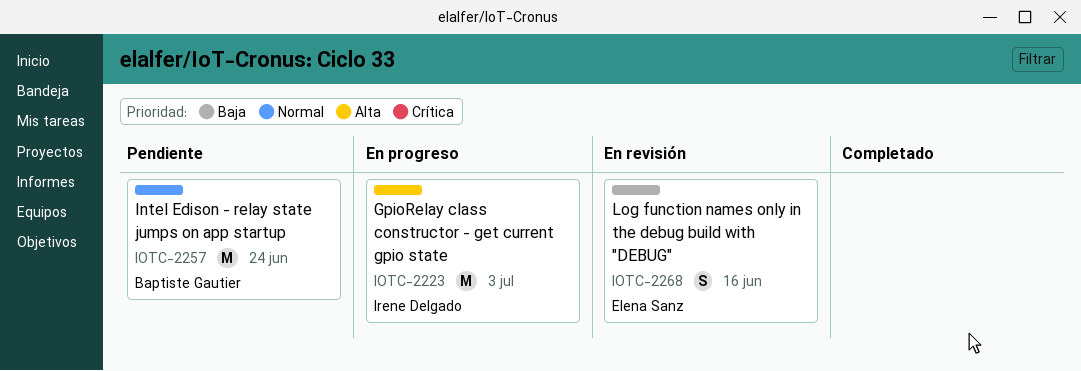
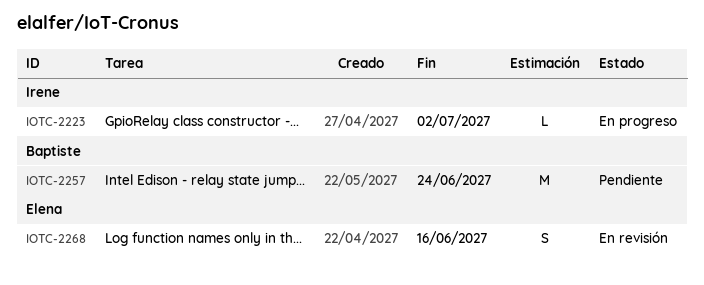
IOTC-2223, estimate: M -> L
IOTC-2223, due: Jul 3 -> Jul 2

